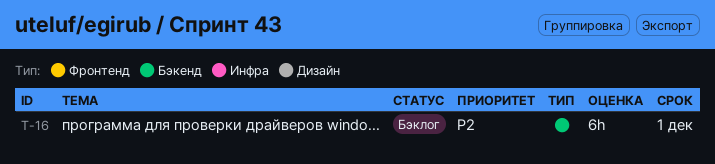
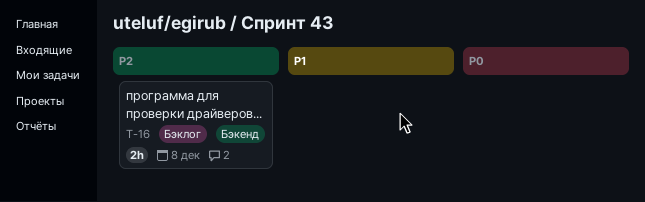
T-16, estimate: 6h -> 2h
T-16, due: Dec 1 -> Dec 8

